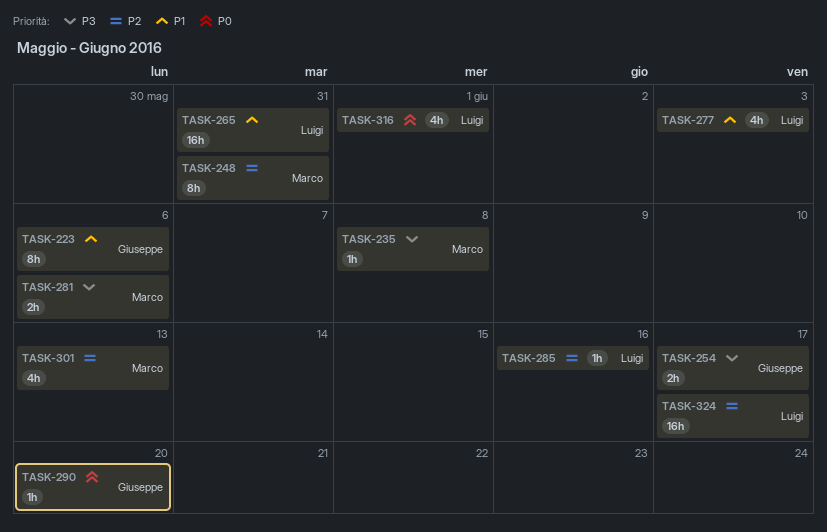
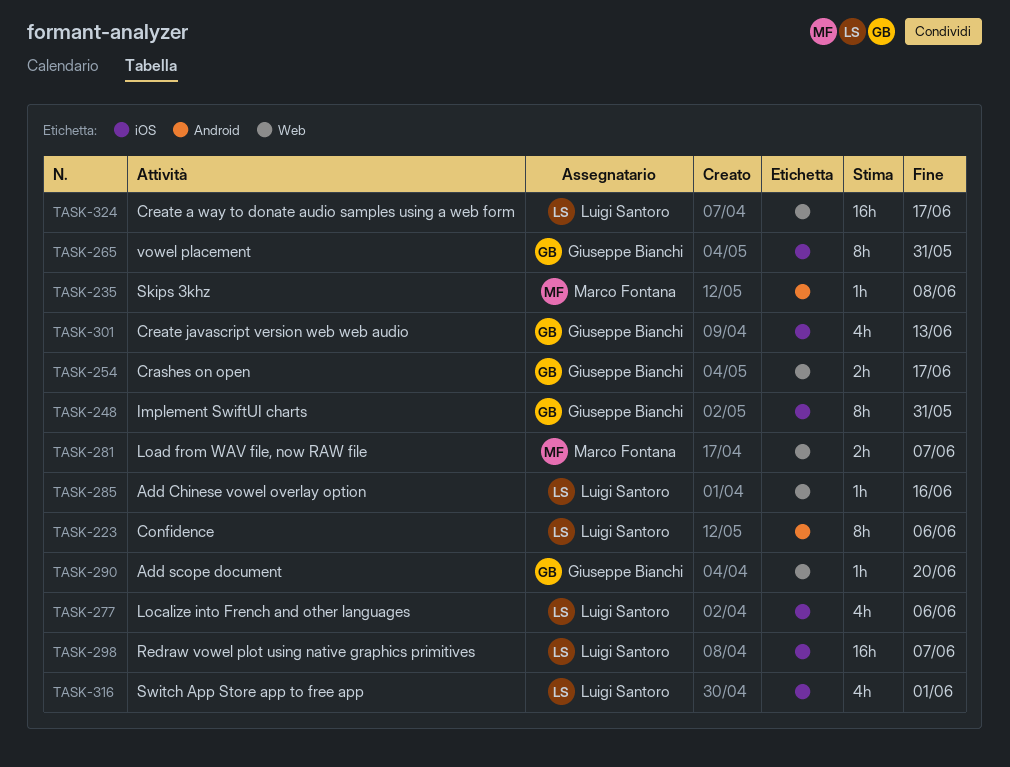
TASK-223, owner: Giuseppe Bianchi -> Luigi Santoro
TASK-248, owner: Marco Fontana -> Giuseppe Bianchi
TASK-265, owner: Luigi Santoro -> Giuseppe Bianchi
TASK-265, estimate: 16h -> 8h
TASK-277, due: Jun 3 -> Jun 6
TASK-281, due: Jun 6 -> Jun 7
TASK-298: none -> present
TASK-301, owner: Marco Fontana -> Giuseppe Bianchi

